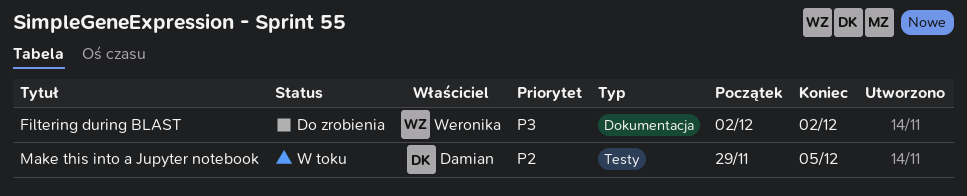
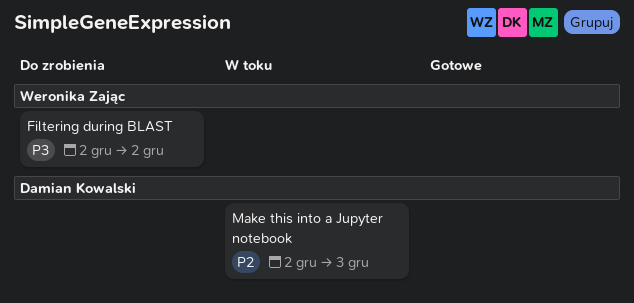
Make this into a Jupyter notebook, start: Nov 29 -> Dec 2
Make this into a Jupyter notebook, due: Dec 5 -> Dec 3

